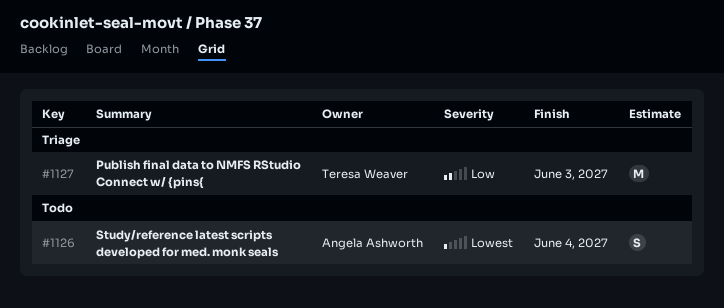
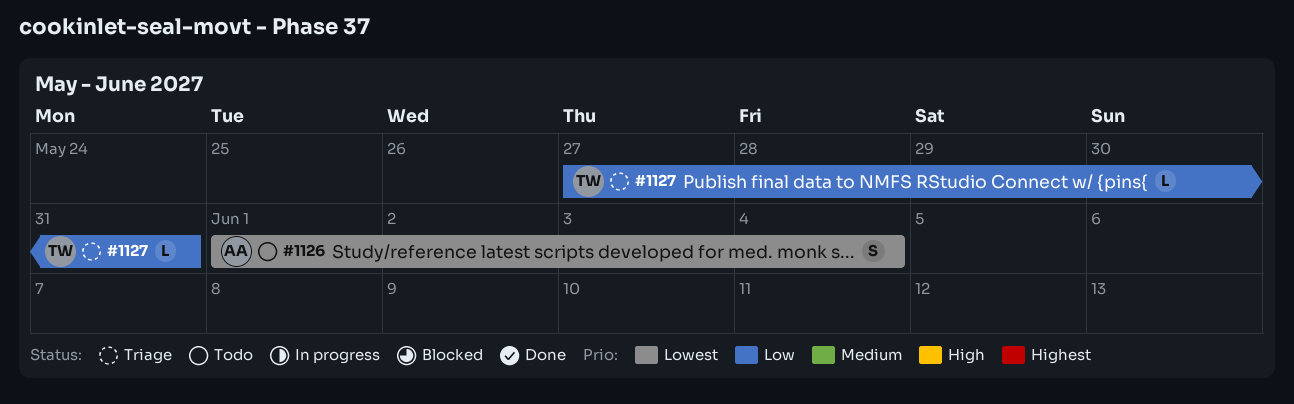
#1127, estimate: M -> L
#1127, due: Jun 3 -> May 31

